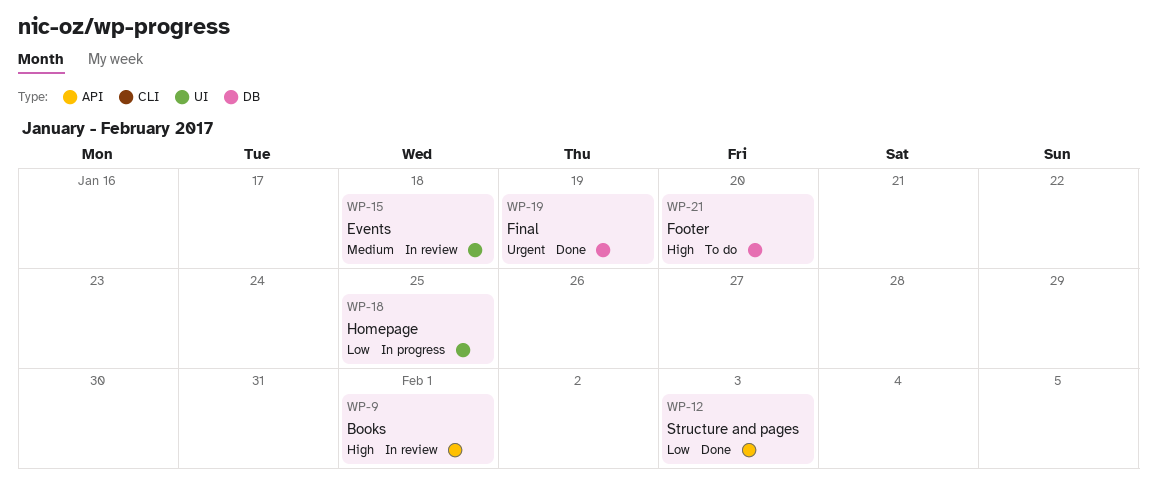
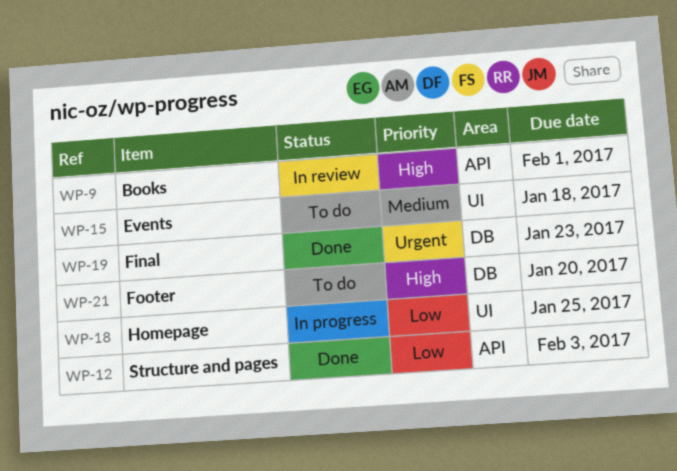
WP-15, status: In review -> To do
WP-19, due: Jan 19 -> Jan 23

